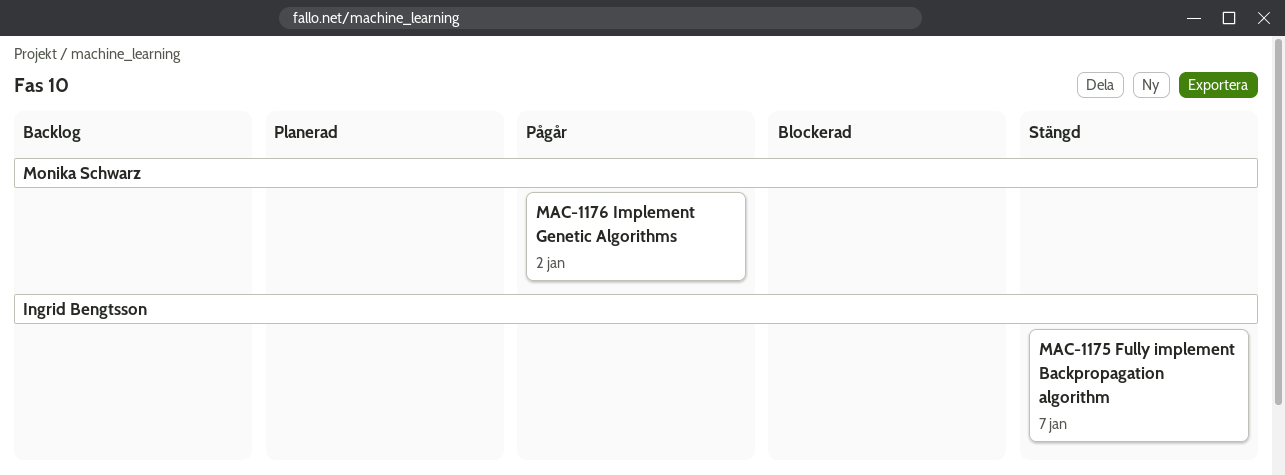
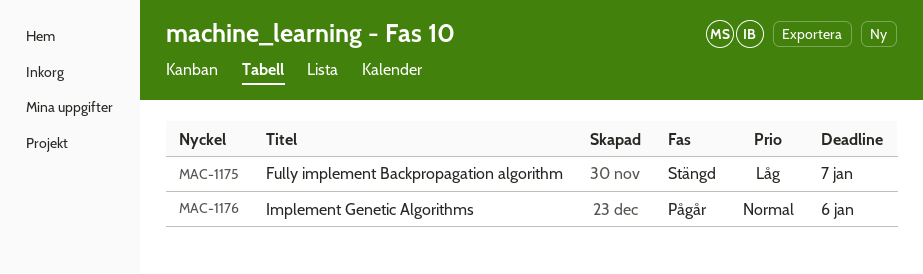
MAC-1176, due: Jan 2 -> Jan 6

